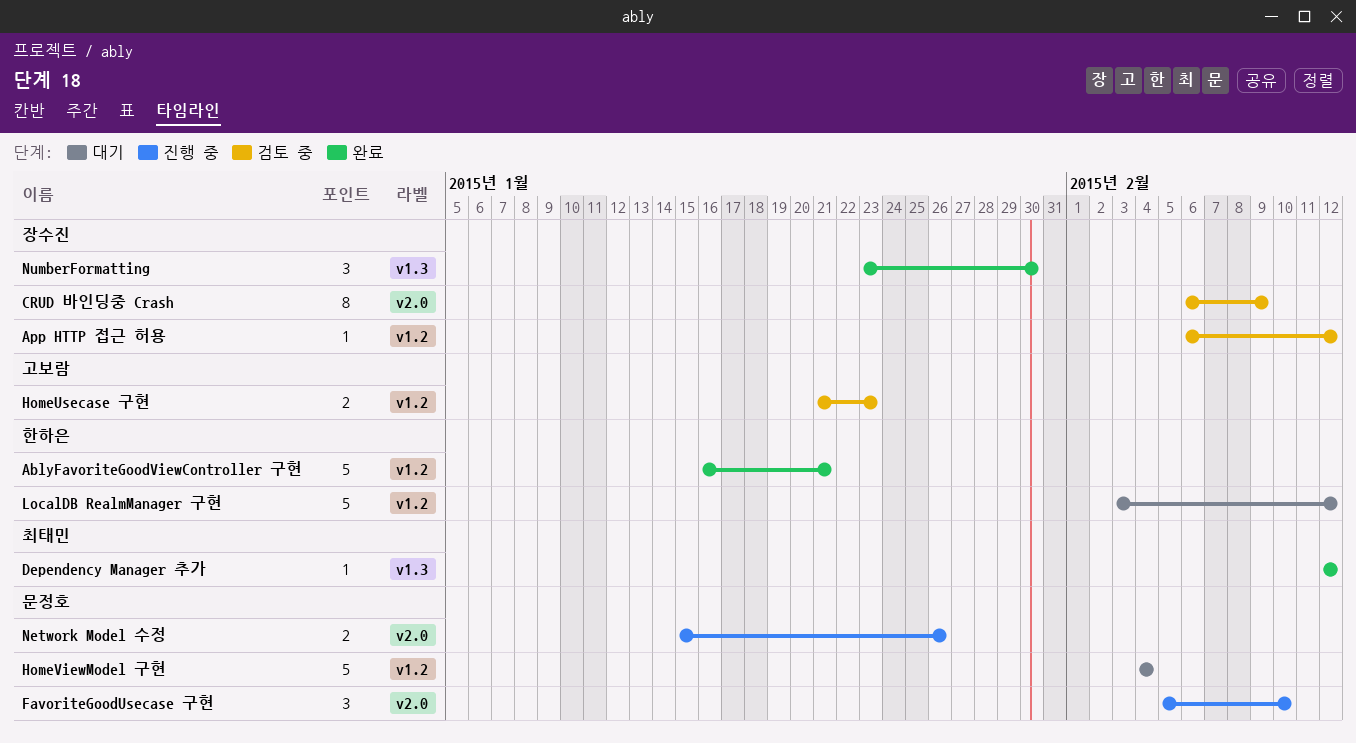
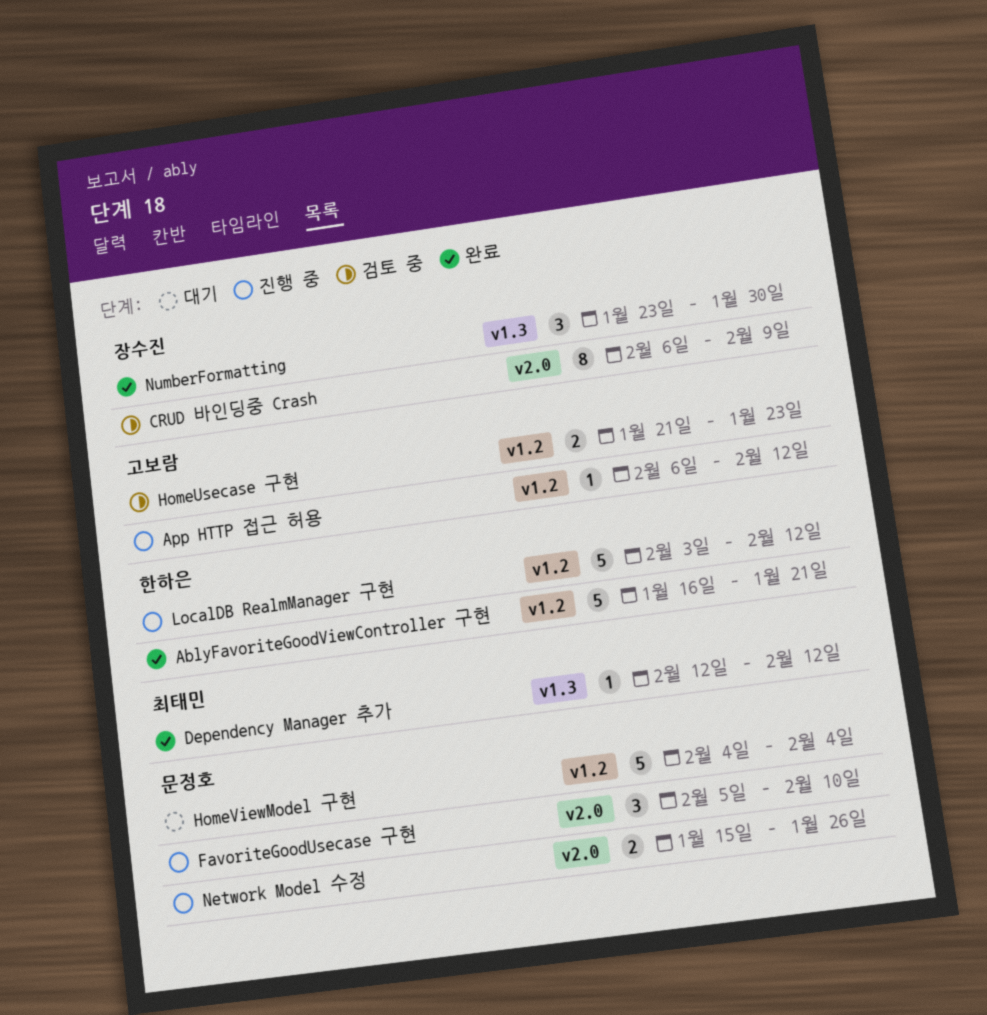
App HTTP 접근 허용, status: 검토 중 -> 진행 중
App HTTP 접근 허용, owner: 장수진 -> 고보람
LocalDB RealmManager 구현, status: 대기 -> 진행 중

